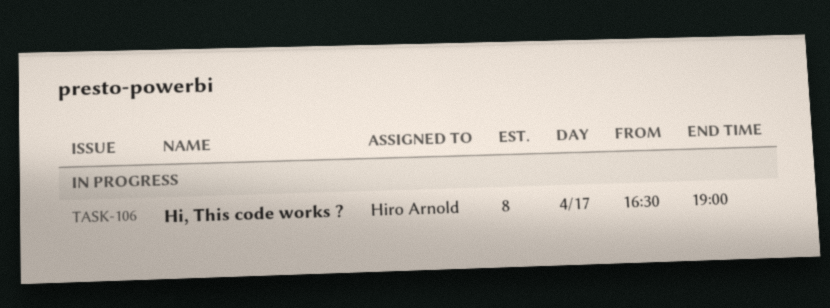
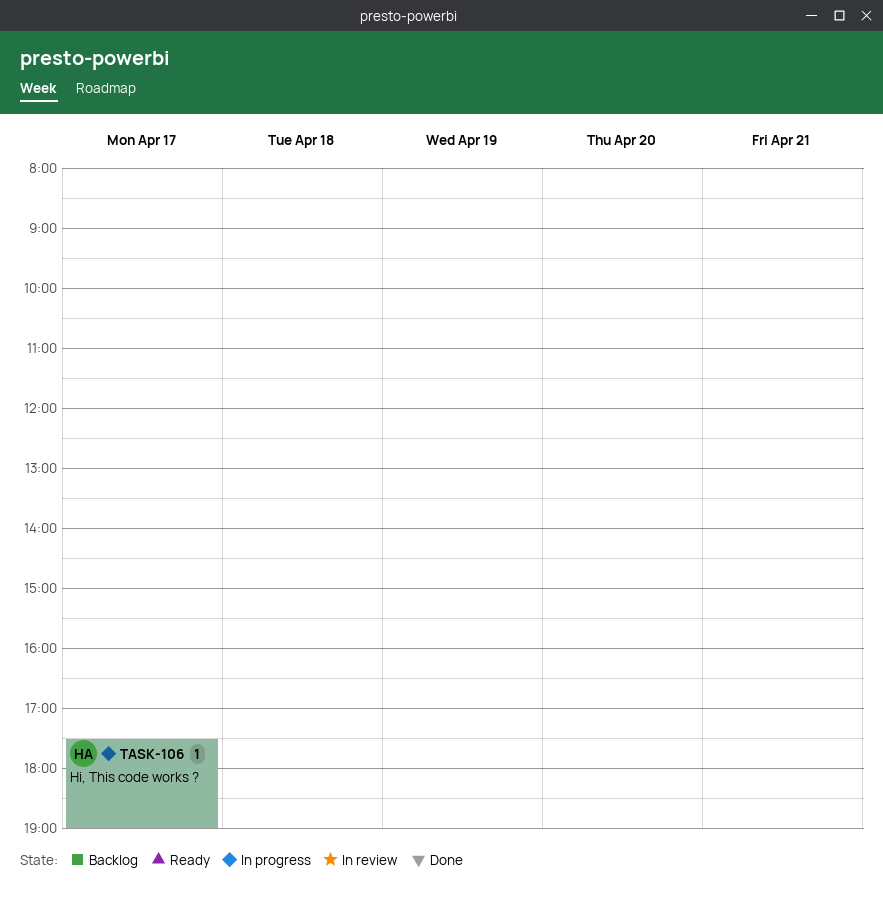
TASK-106, estimate: 8 -> 1
TASK-106, begins: 16:30 -> 17:30

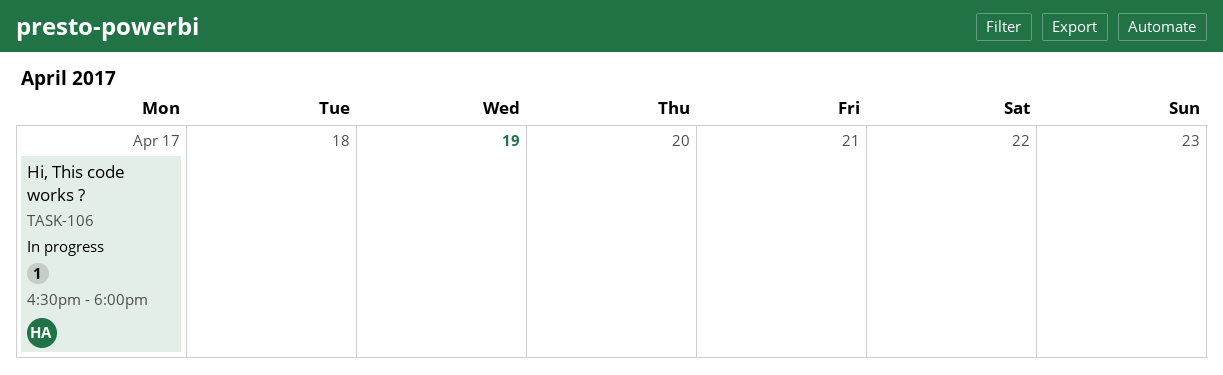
TASK-106, begins: 17:30 -> 16:30
TASK-106, ends: 19:00 -> 18:00

